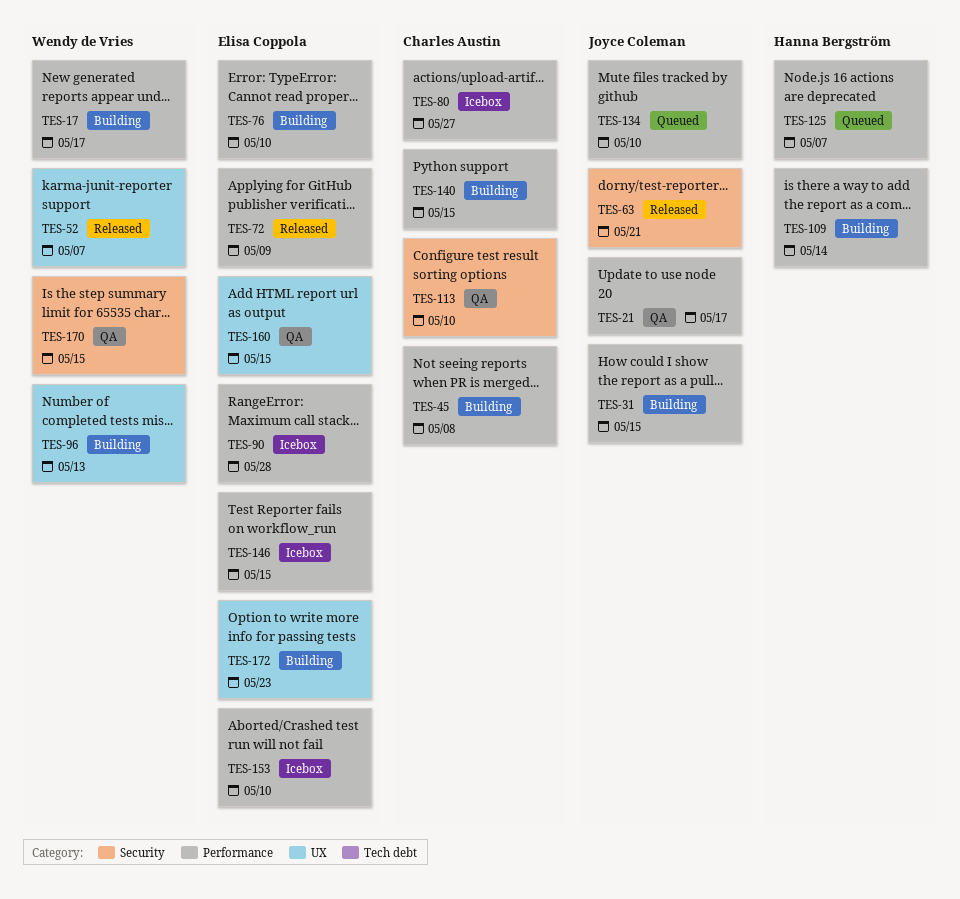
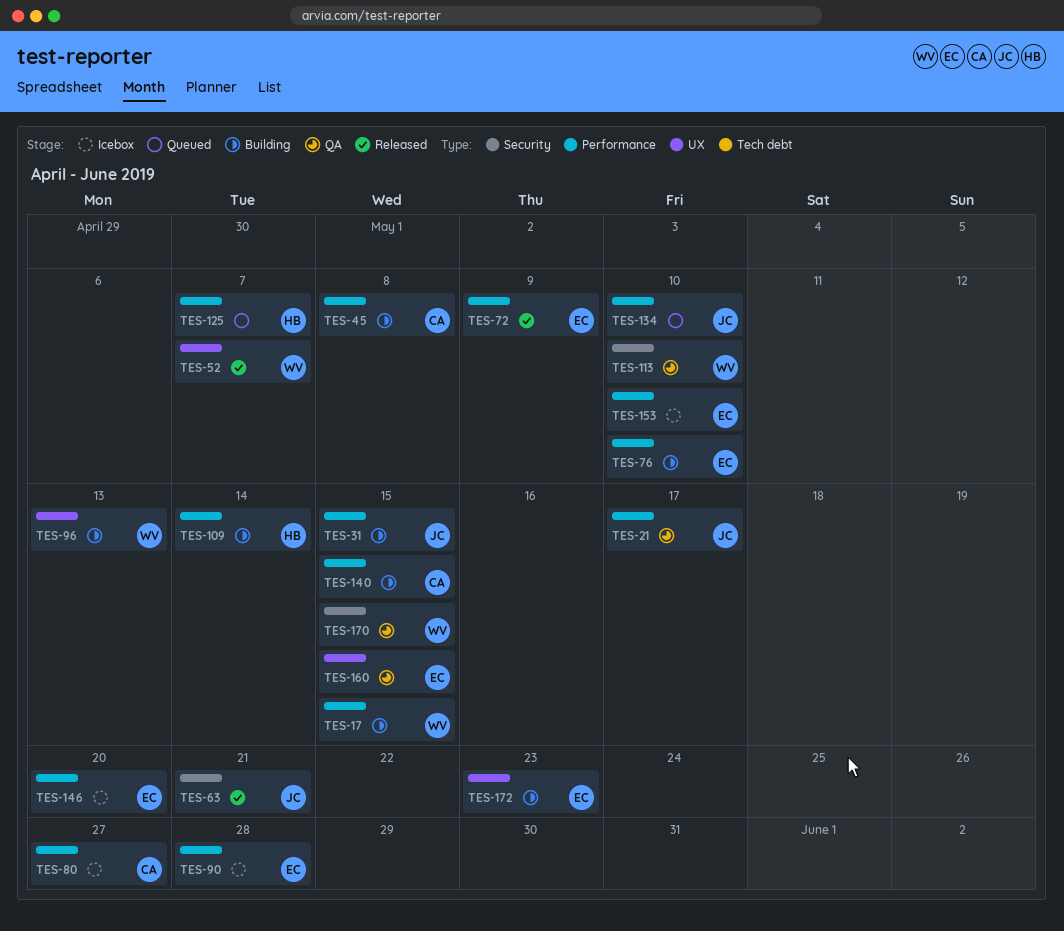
TES-17, due: May 17 -> May 15
TES-113, owner: Charles Austin -> Wendy de Vries
TES-146, due: May 15 -> May 20

